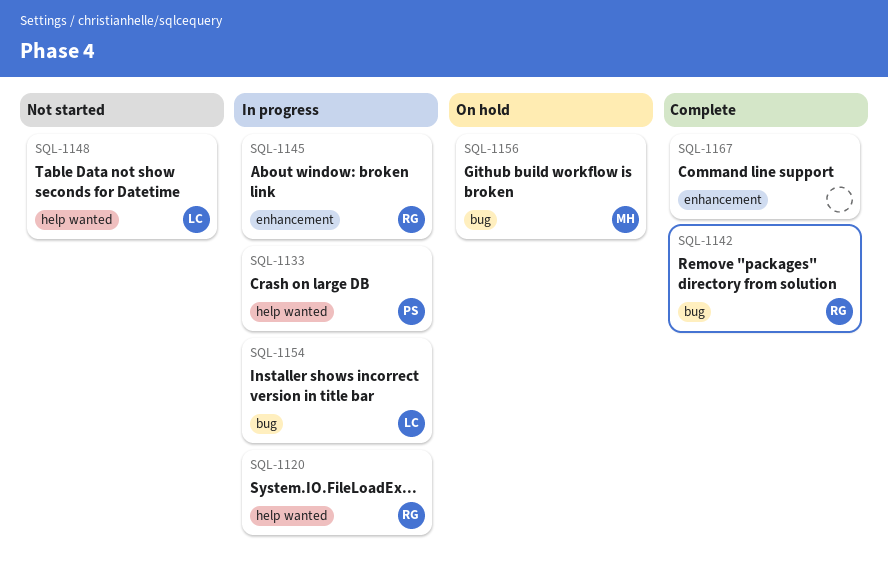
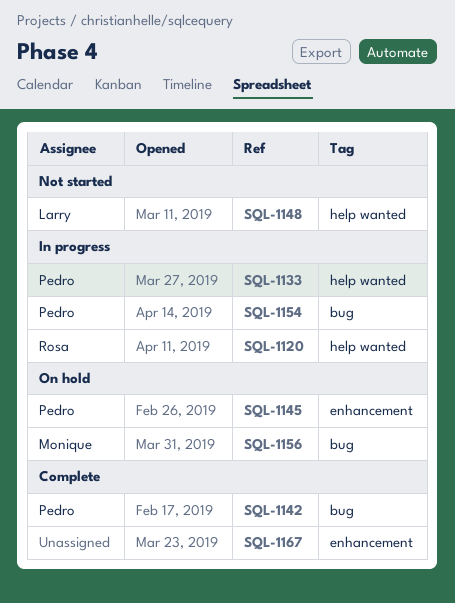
SQL-1142, owner: Rosa -> Pedro
SQL-1145, status: In progress -> On hold
SQL-1145, owner: Rosa -> Pedro
SQL-1154, owner: Larry -> Pedro

